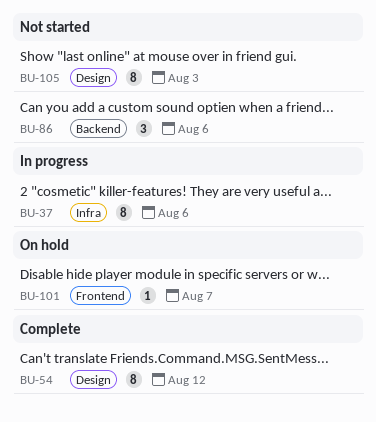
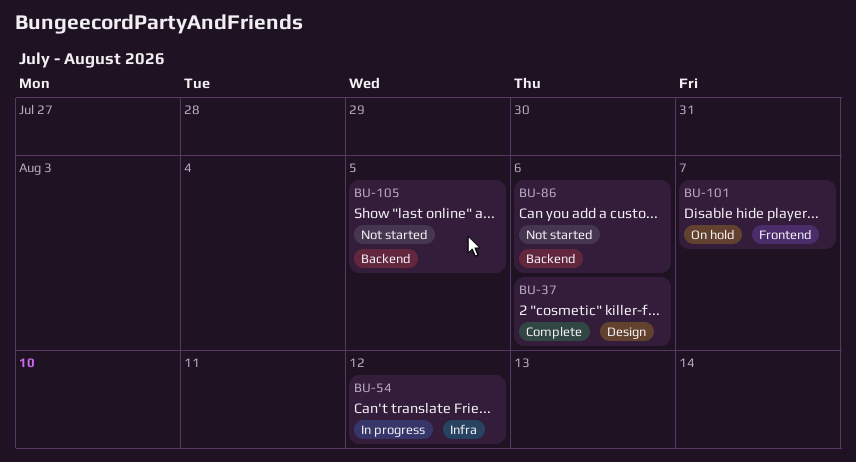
BU-37, status: In progress -> Complete
BU-37, label: Infra -> Design
BU-54, status: Complete -> In progress
BU-54, label: Design -> Infra
BU-105, label: Design -> Backend
BU-105, due: Aug 3 -> Aug 5

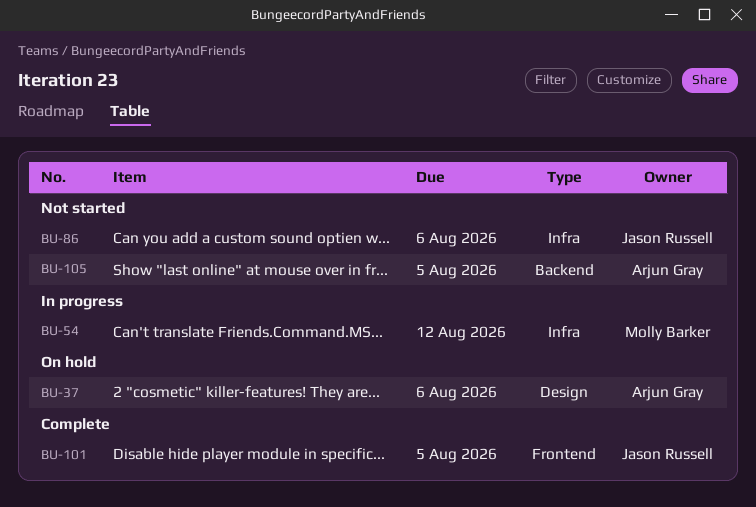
BU-37, status: Complete -> On hold
BU-86, label: Backend -> Infra
BU-101, status: On hold -> Complete
BU-101, due: Aug 7 -> Aug 5

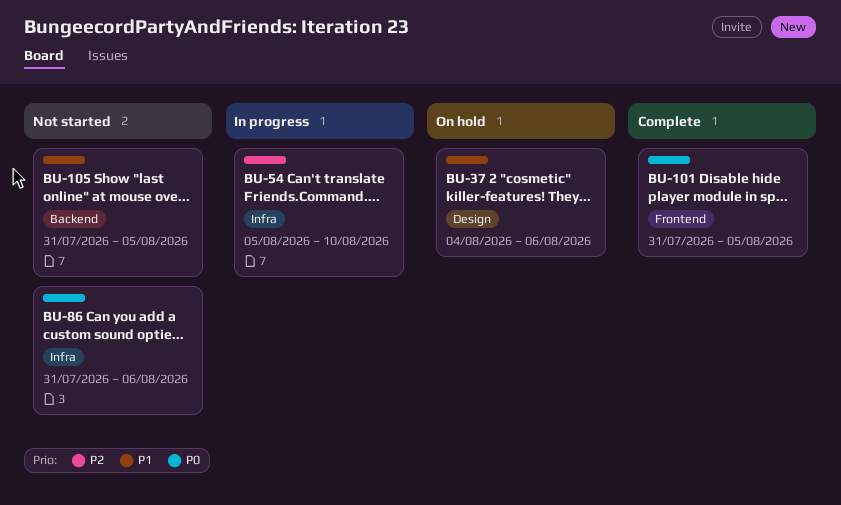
BU-54, due: Aug 12 -> Aug 10

